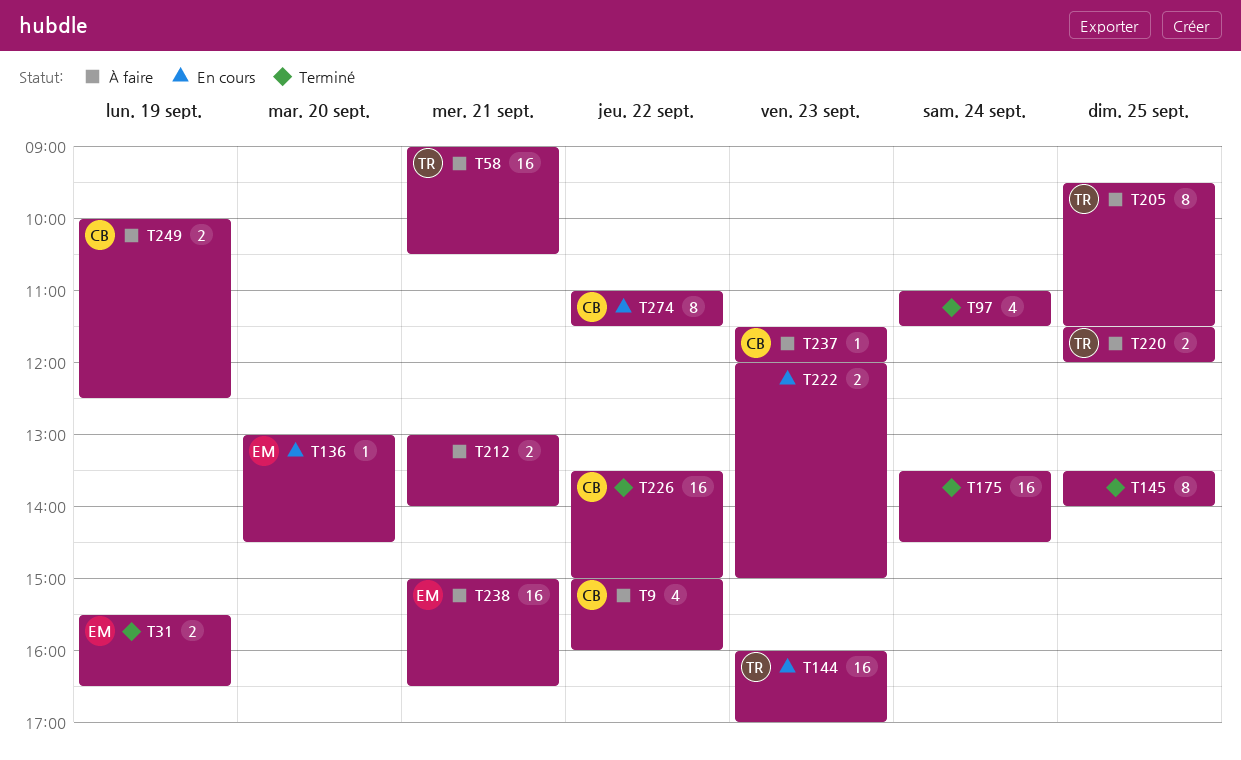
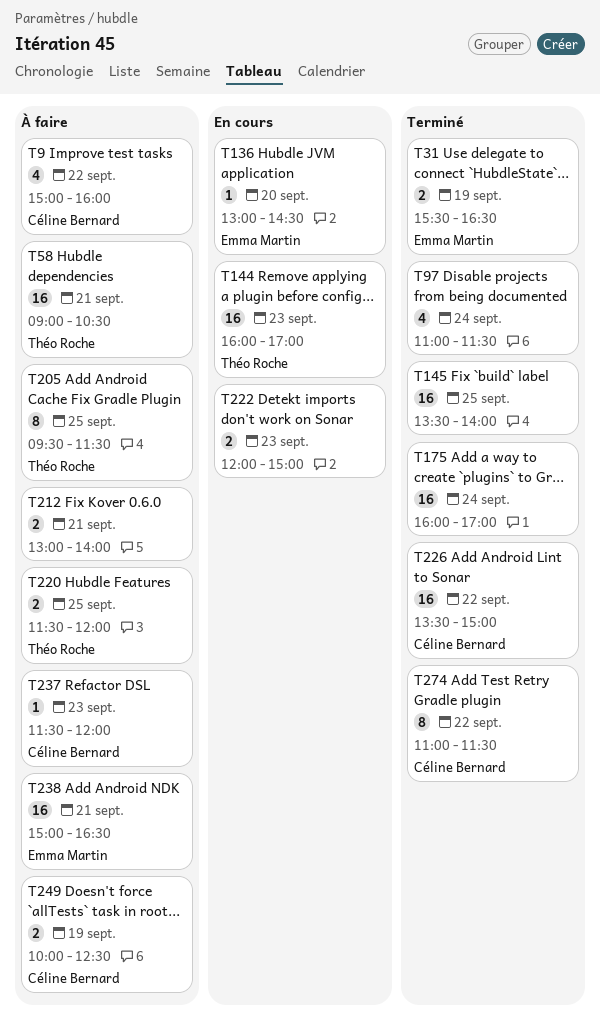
T145, estimate: 8 -> 16
T175, begins: 13:30 -> 16:00
T175, ends: 14:30 -> 17:00
T274, status: En cours -> Terminé

